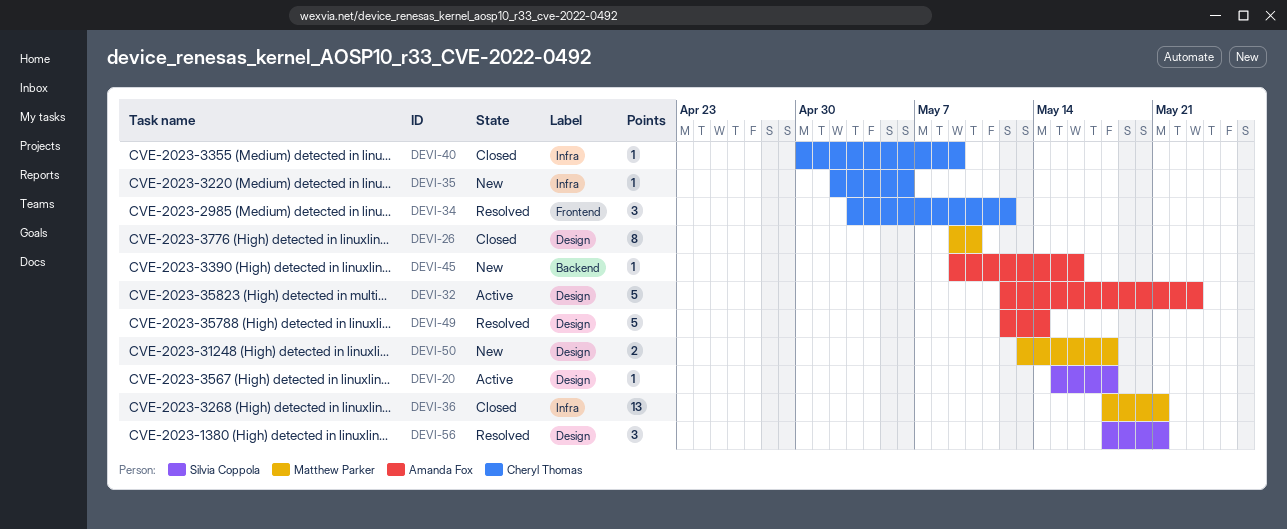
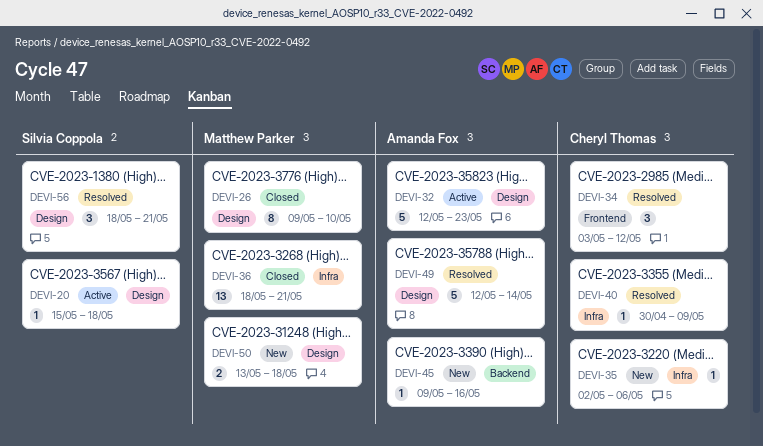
DEVI-40, status: Closed -> Resolved

